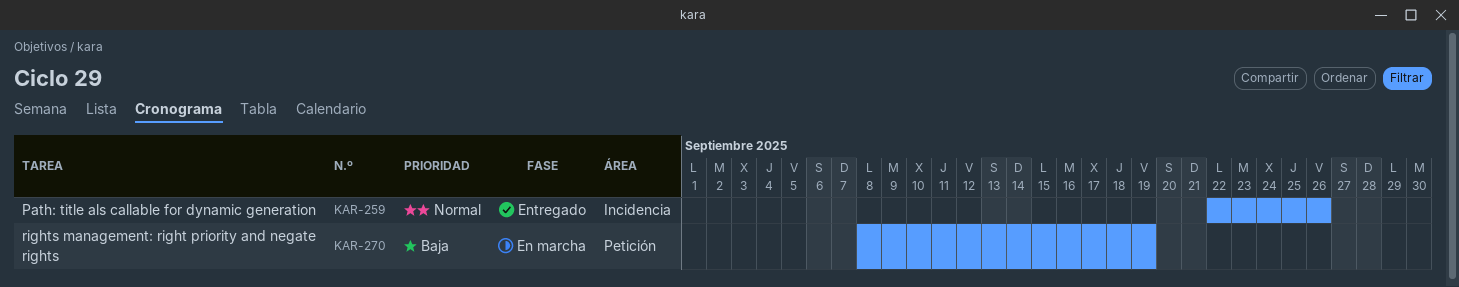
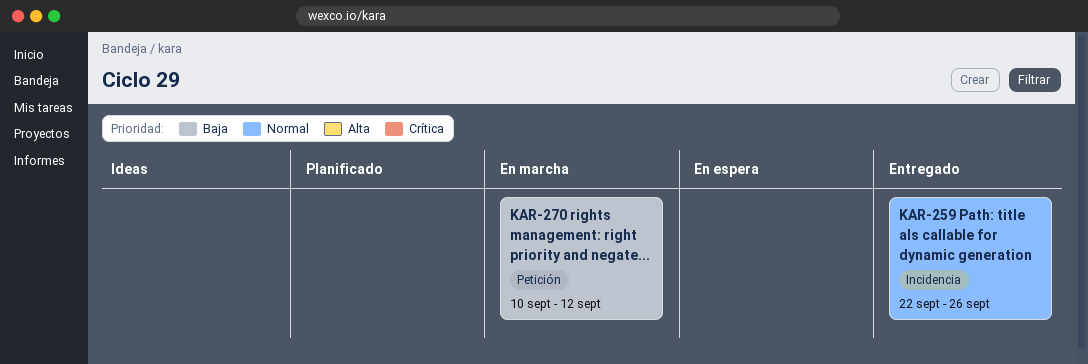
KAR-270, start: Sep 8 -> Sep 10
KAR-270, due: Sep 19 -> Sep 12

